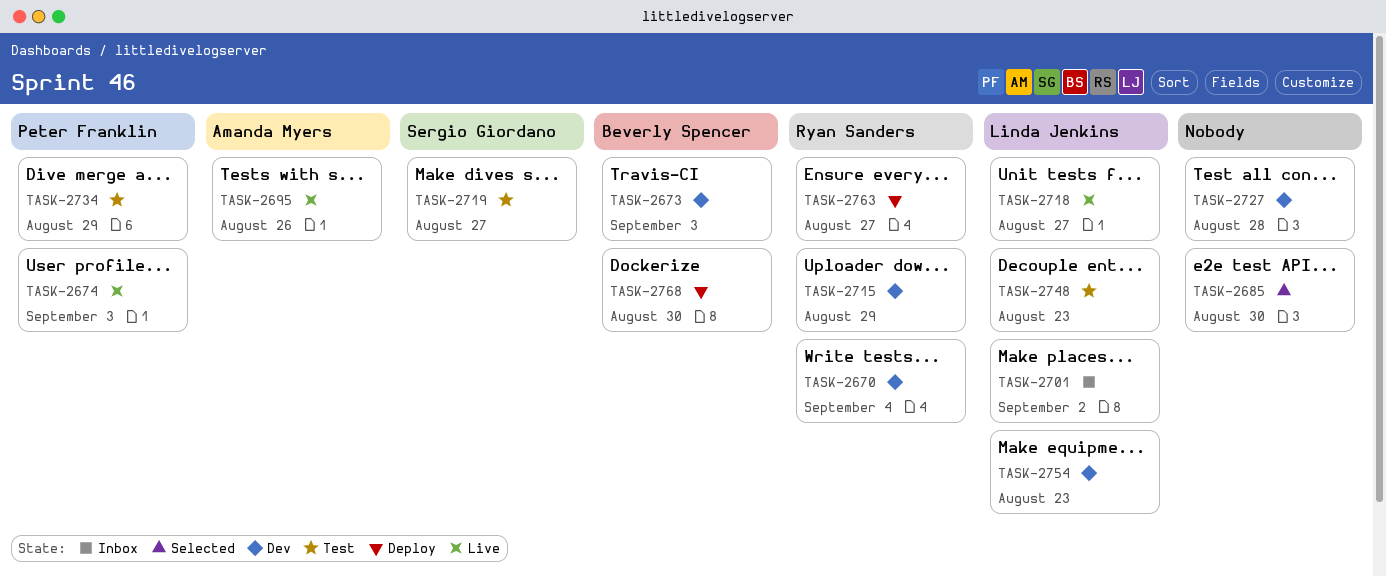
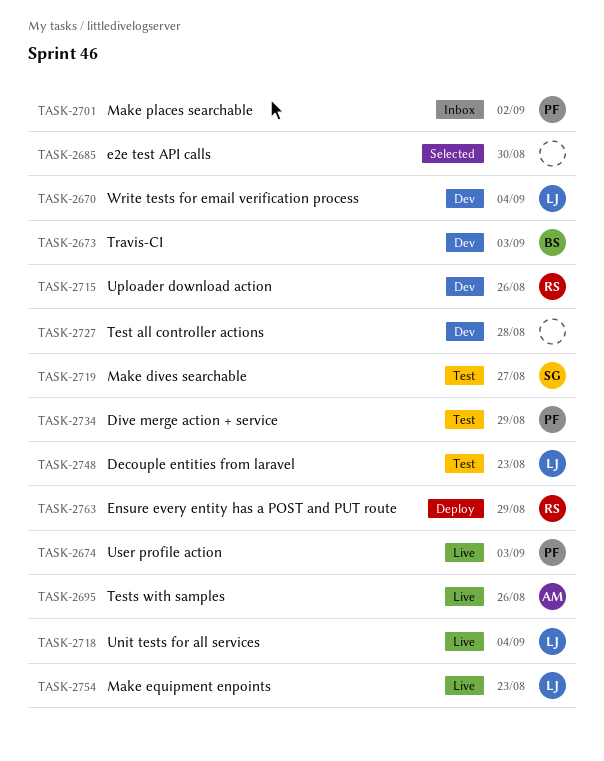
TASK-2670, owner: Ryan Sanders -> Linda Jenkins
TASK-2701, owner: Linda Jenkins -> Peter Franklin
TASK-2715, due: Aug 29 -> Aug 26
TASK-2718, due: Aug 27 -> Sep 4
TASK-2754, status: Dev -> Live
TASK-2763, due: Aug 27 -> Aug 29
TASK-2768: present -> none

